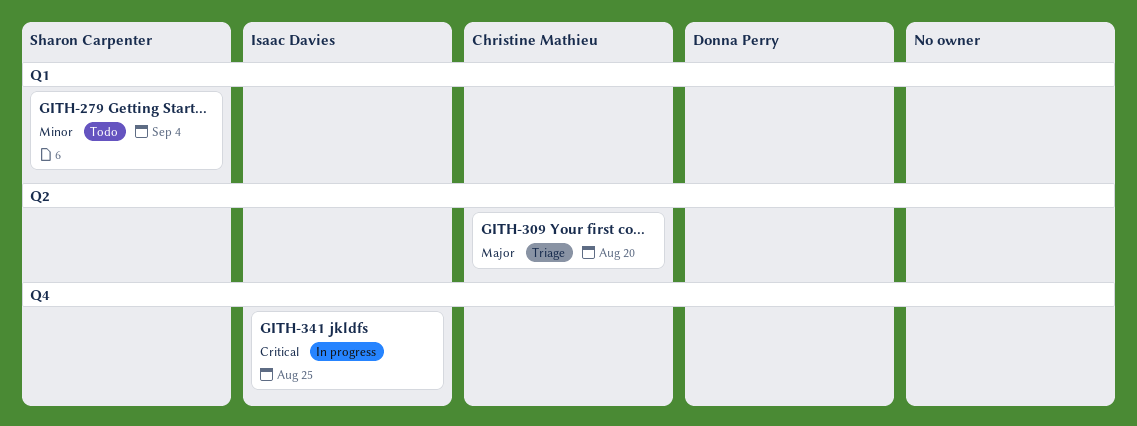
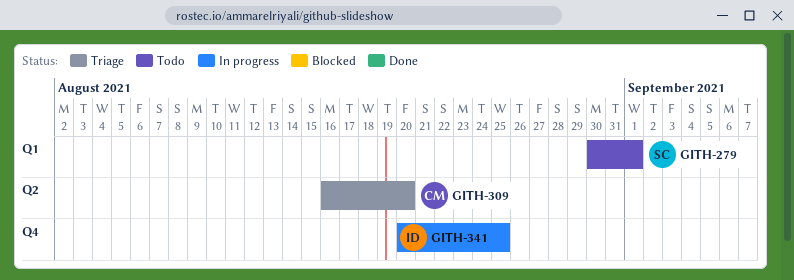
GITH-279, due: Sep 4 -> Sep 1

